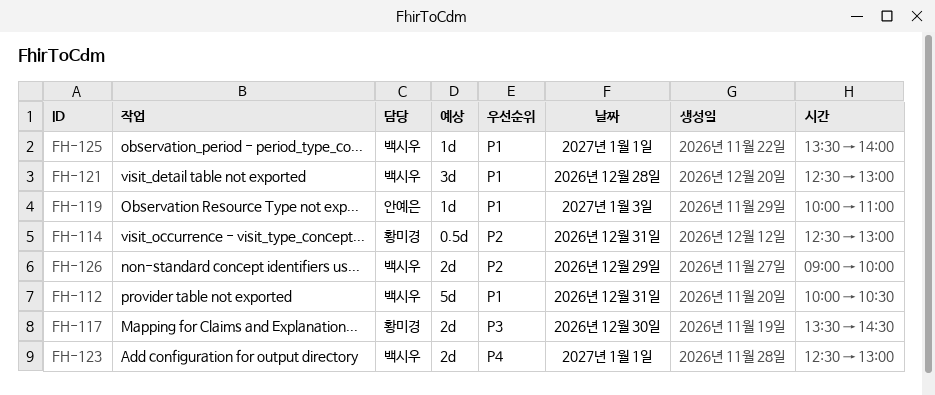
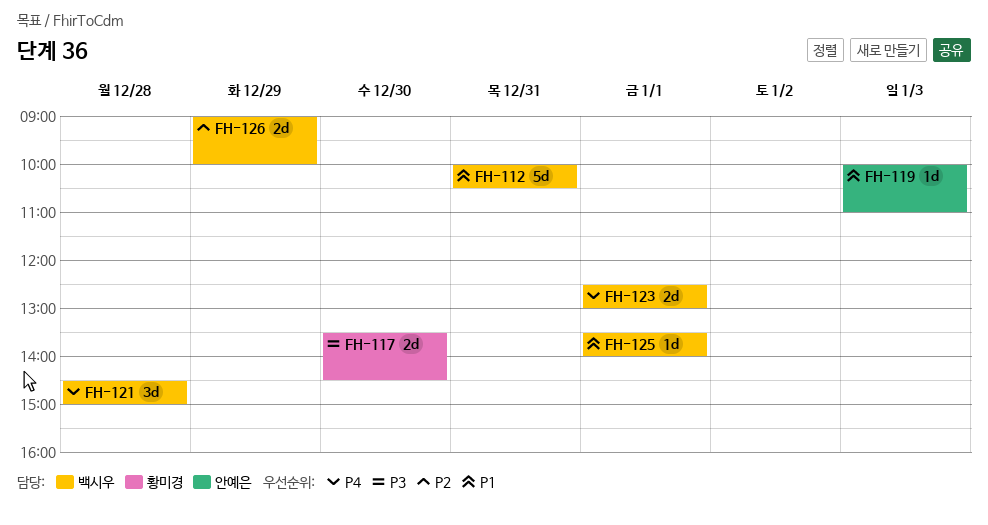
FH-114: present -> none
FH-121, priority: P1 -> P4
FH-121, begins: 12:30 -> 14:30
FH-121, ends: 13:00 -> 15:00

